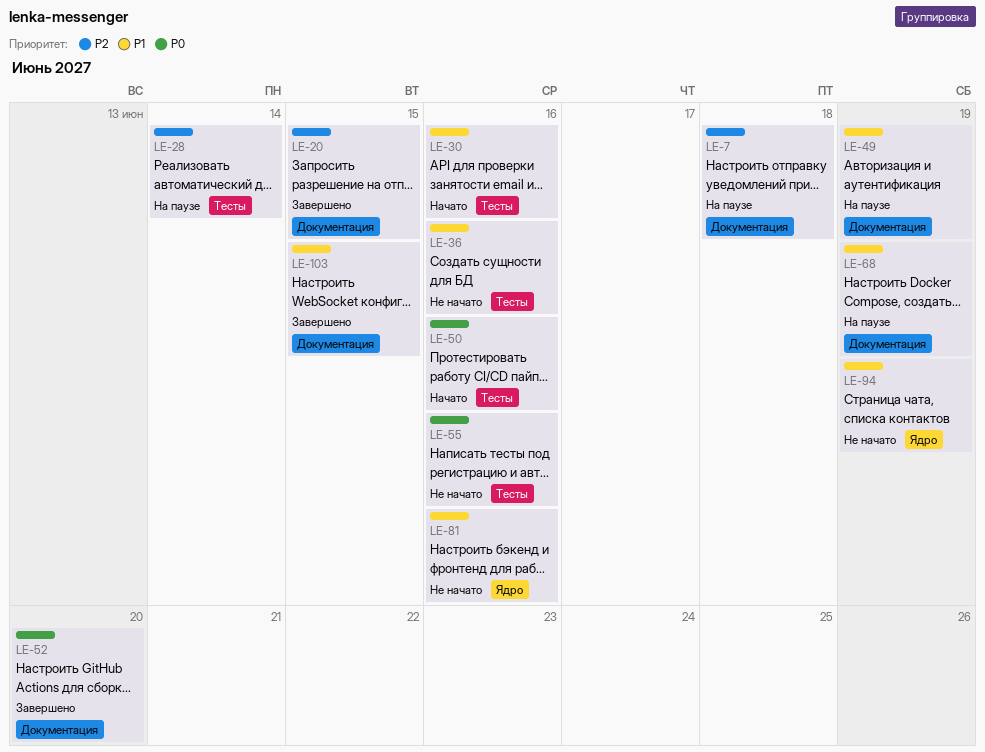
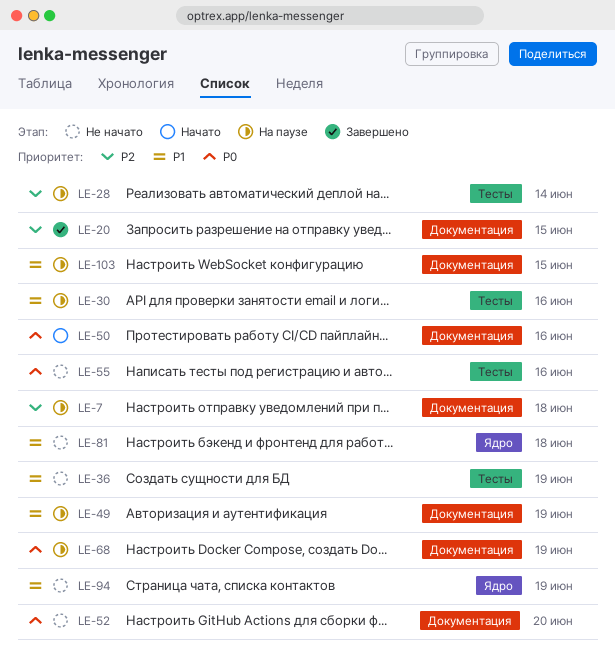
LE-30, status: Начато -> На паузе
LE-36, due: Jun 16 -> Jun 19
LE-50, label: Тесты -> Документация
LE-52, status: Завершено -> Не начато
LE-68, priority: P1 -> P0
LE-81, due: Jun 16 -> Jun 18
LE-103, status: Завершено -> На паузе

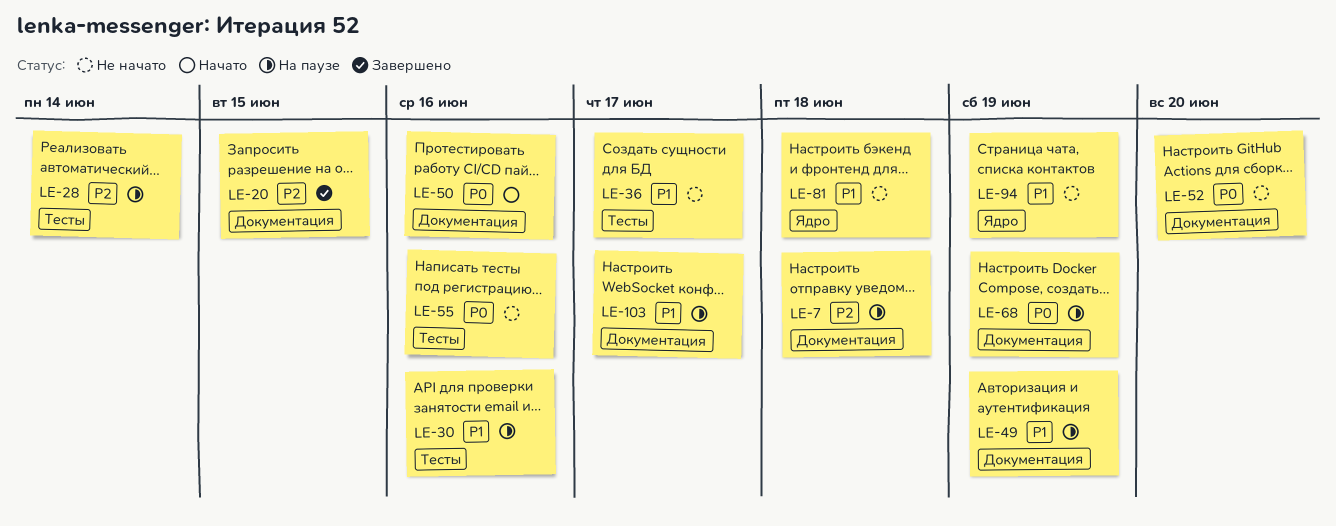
LE-36, due: Jun 19 -> Jun 17
LE-103, due: Jun 15 -> Jun 17

